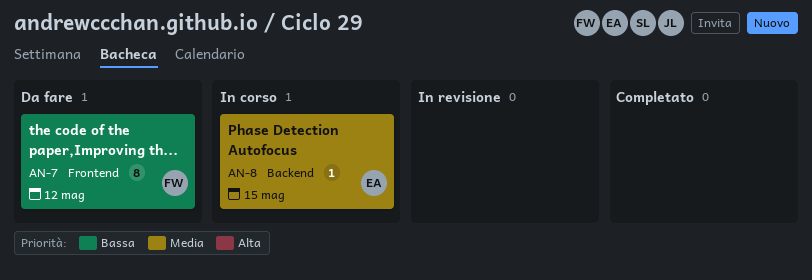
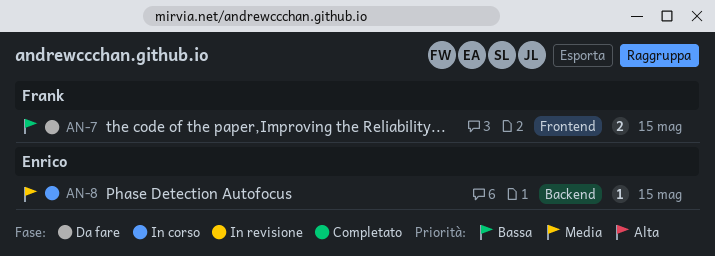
AN-7, estimate: 8 -> 2
AN-7, due: May 12 -> May 15

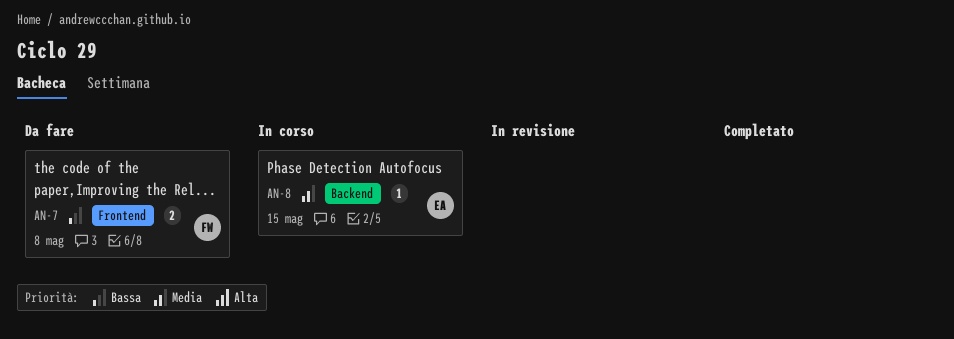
AN-7, due: May 15 -> May 8

